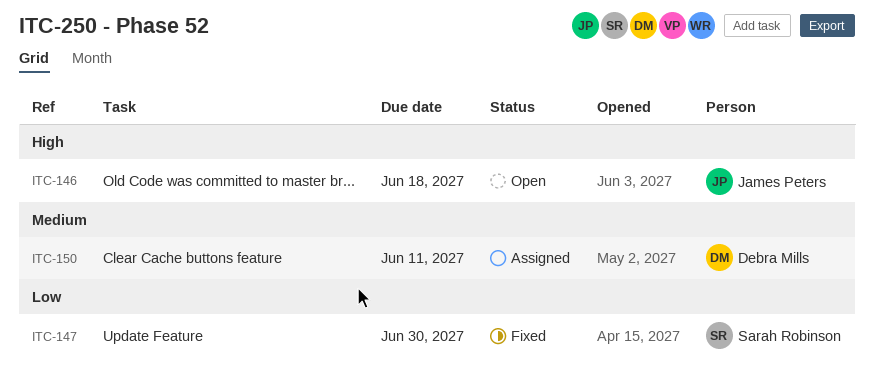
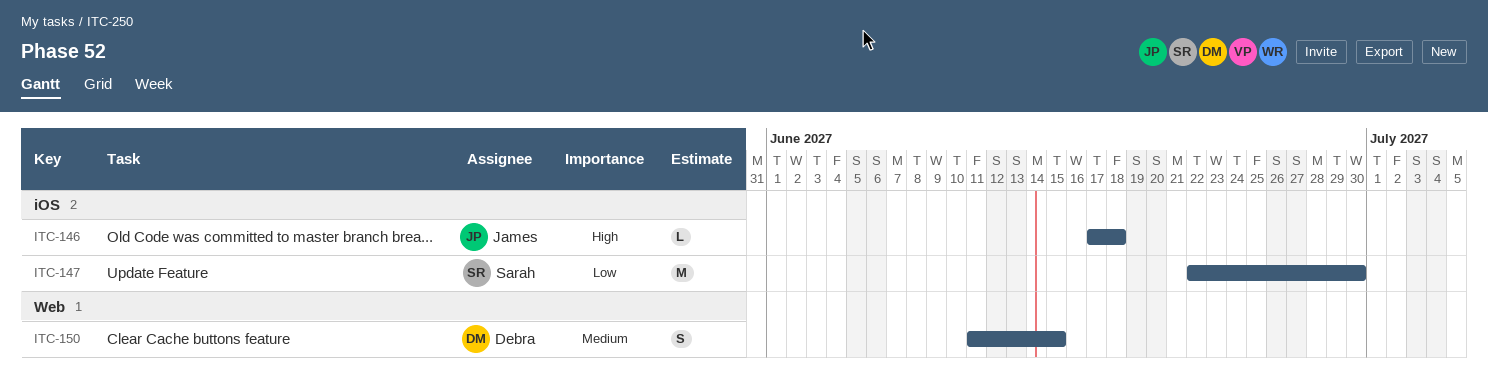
ITC-150, due: Jun 11 -> Jun 15

